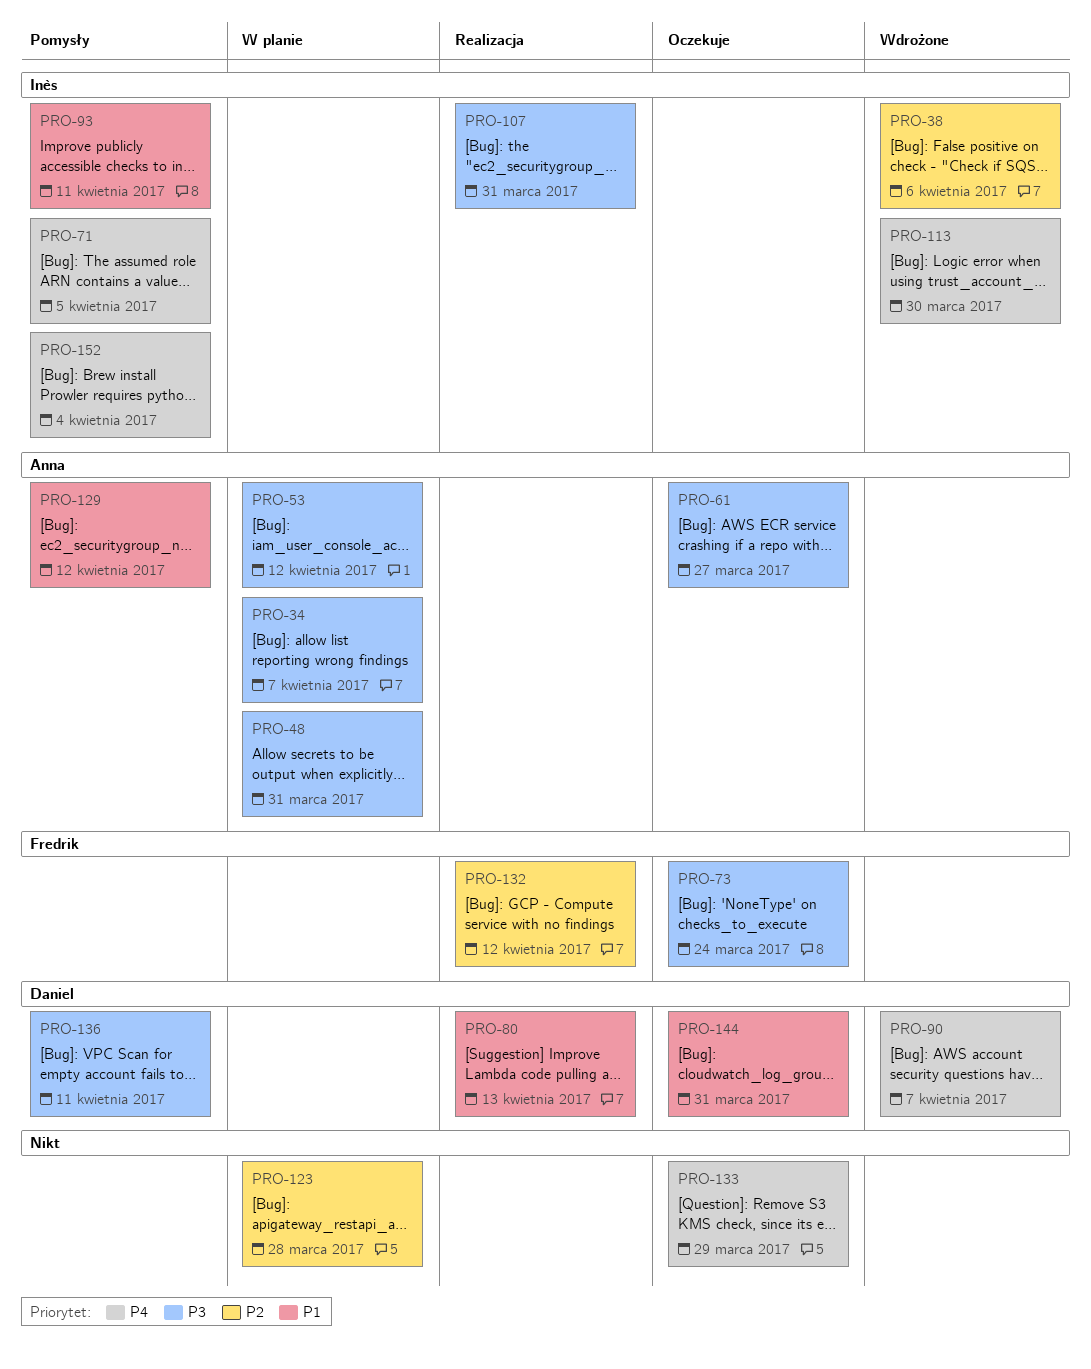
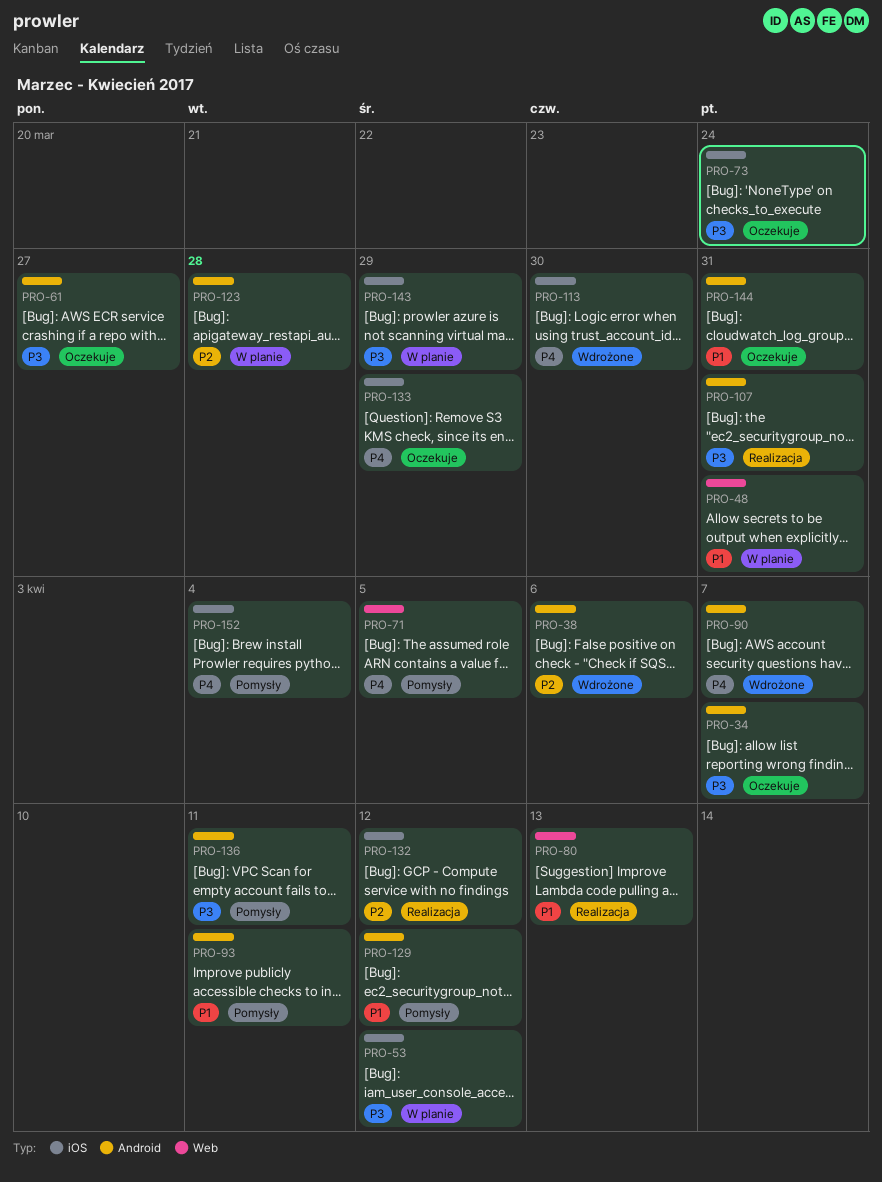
PRO-34, status: W planie -> Oczekuje
PRO-48, priority: P3 -> P1
PRO-143: none -> present

